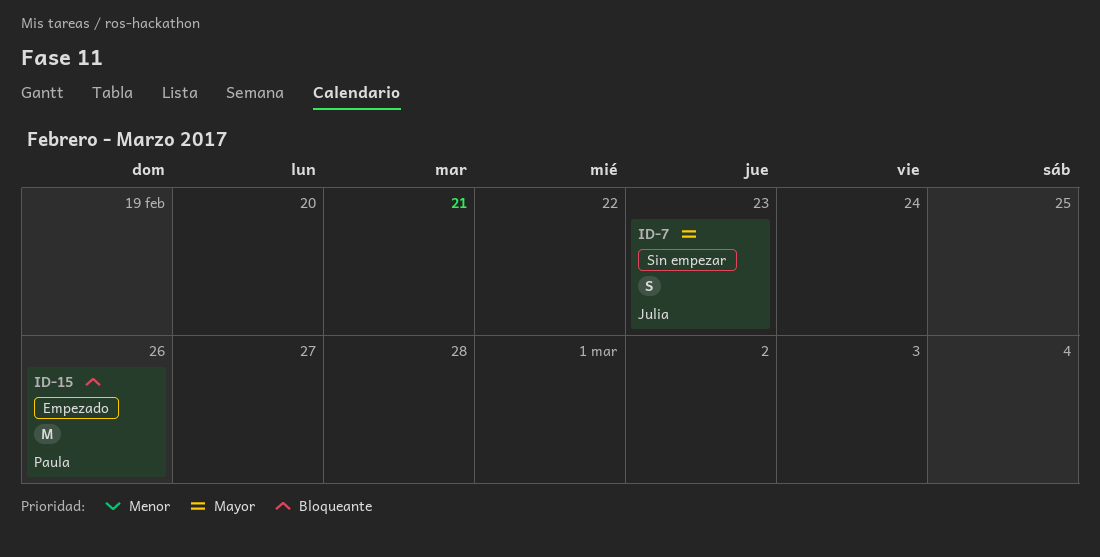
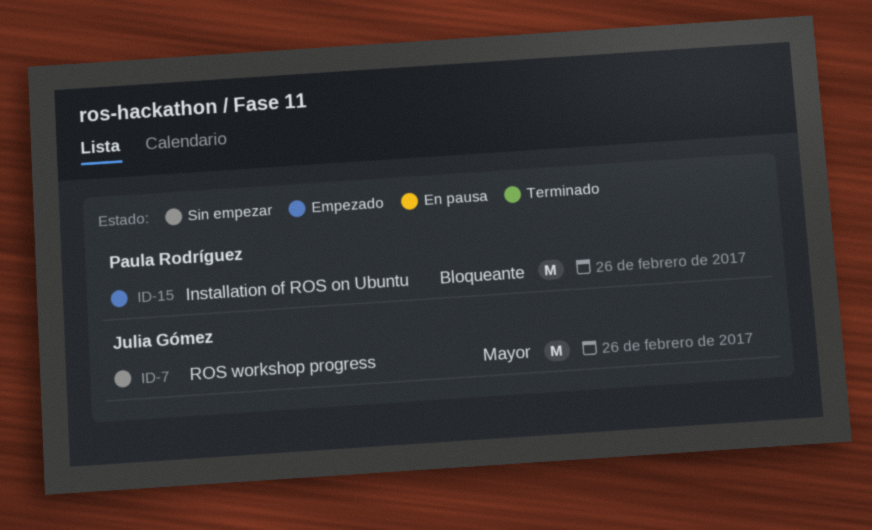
ID-7, estimate: S -> M
ID-7, due: Feb 23 -> Feb 26

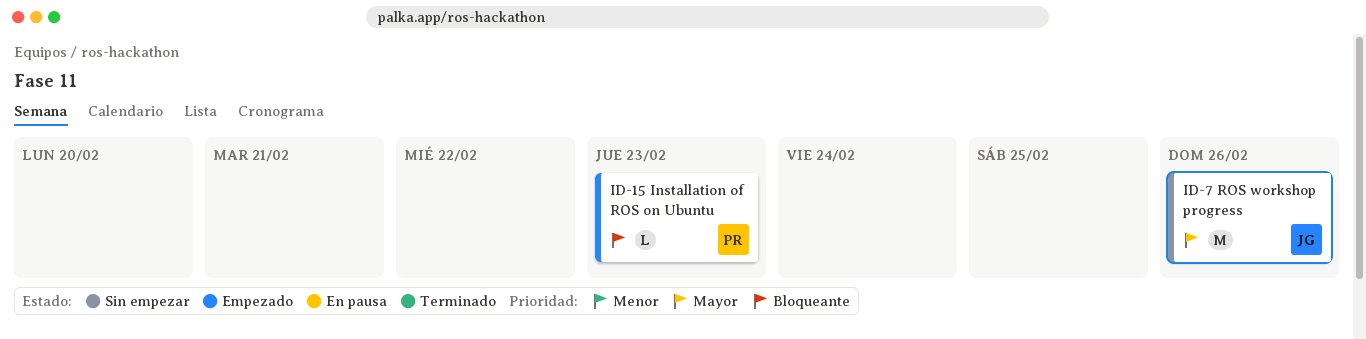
ID-15, estimate: M -> L
ID-15, due: Feb 26 -> Feb 23

